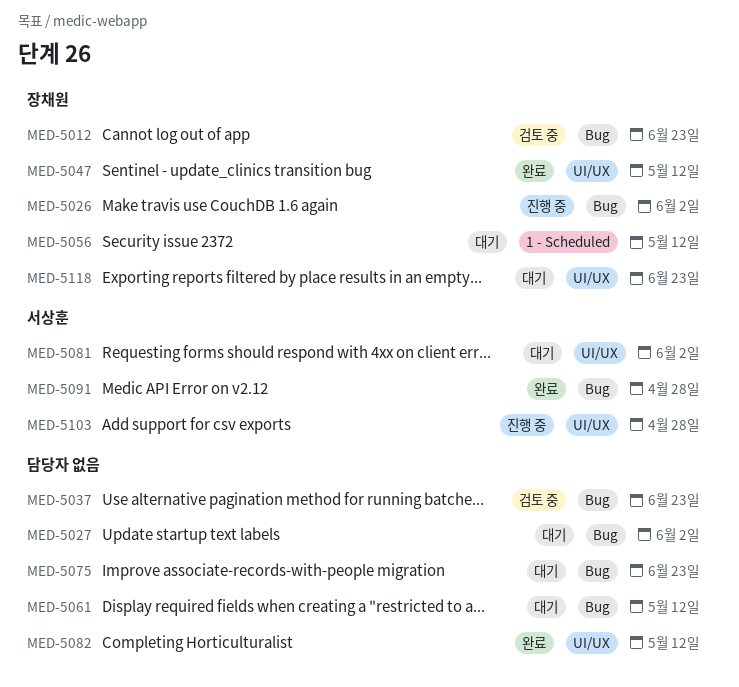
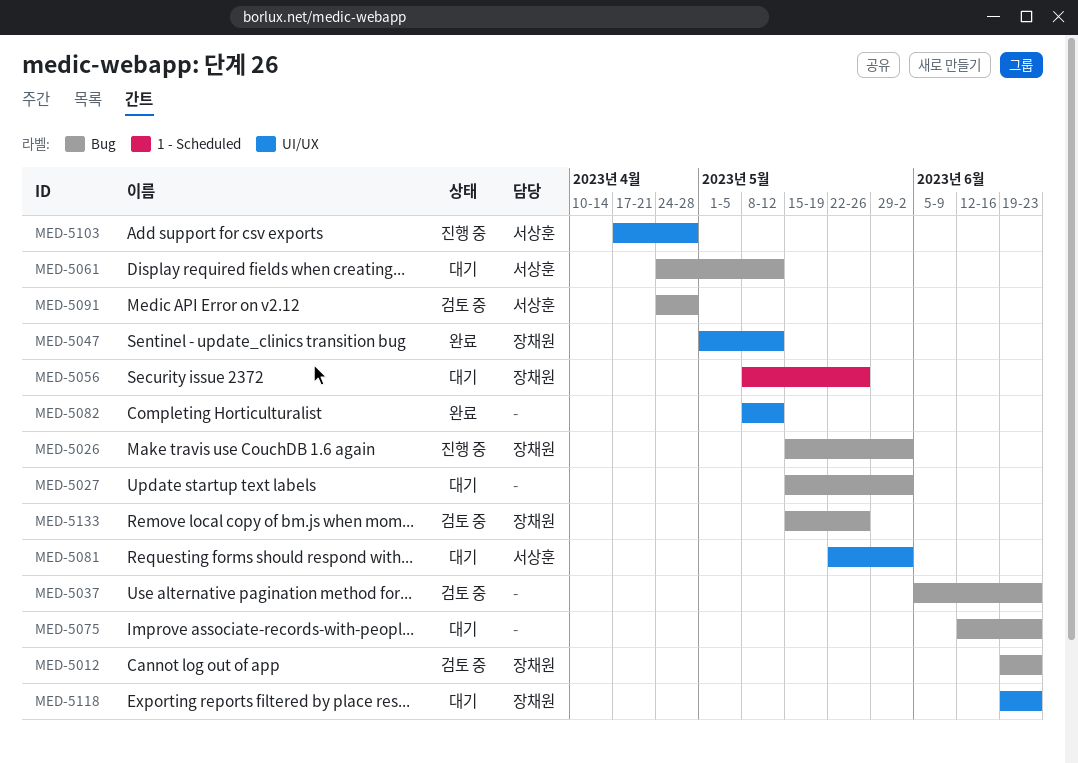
MED-5056, due: May 12 -> May 26
MED-5061, owner: none -> 서상훈
MED-5091, status: 완료 -> 검토 중
MED-5133: none -> present

